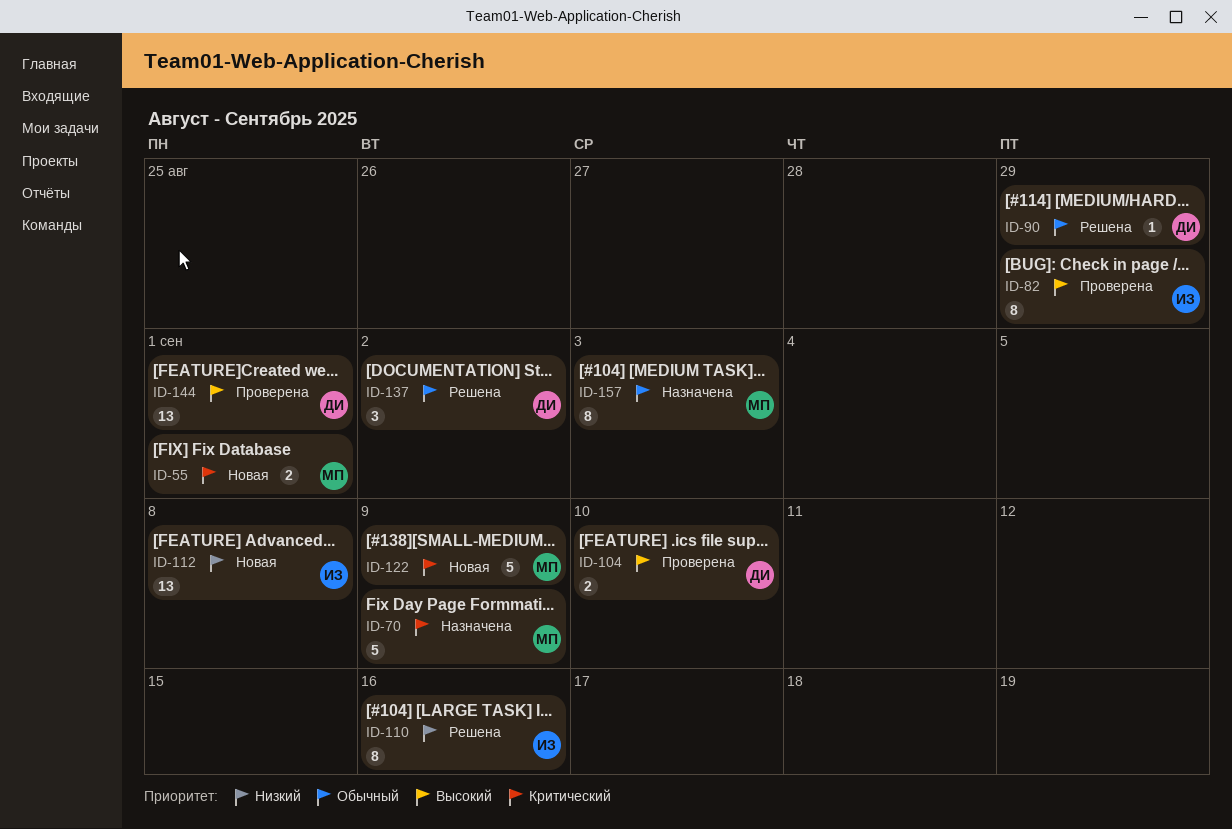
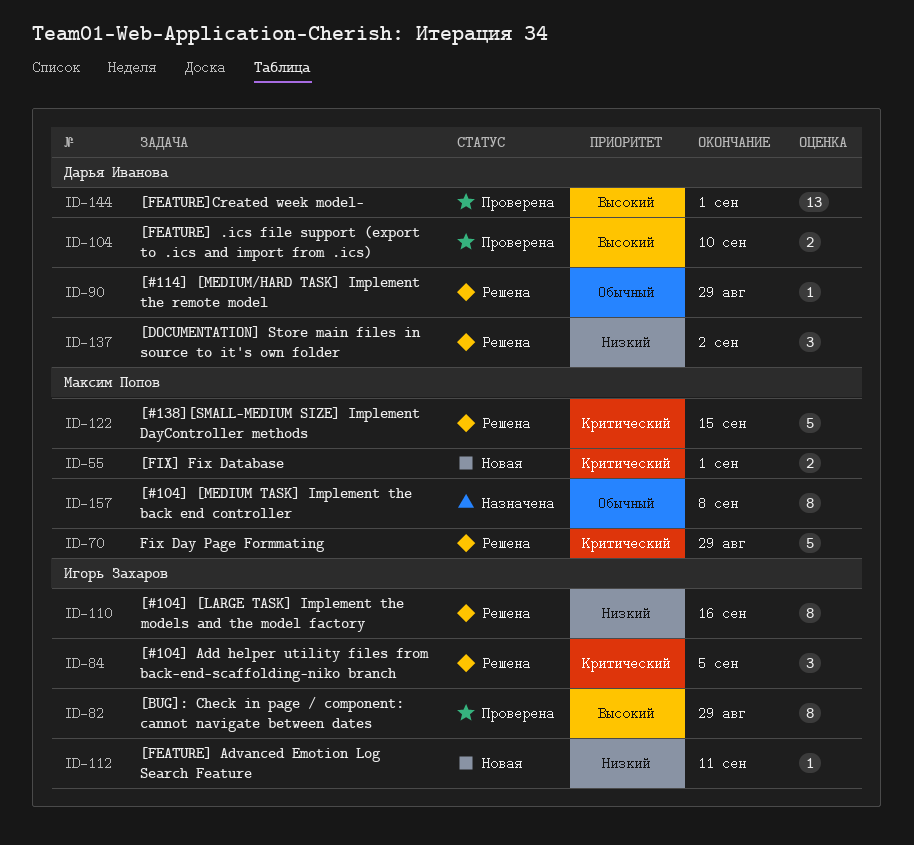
ID-70, status: Назначена -> Решена
ID-70, due: Sep 9 -> Aug 29
ID-84: none -> present
ID-112, estimate: 13 -> 1
ID-112, due: Sep 8 -> Sep 11
ID-122, status: Новая -> Решена
ID-122, due: Sep 9 -> Sep 15
ID-137, priority: Обычный -> Низкий
ID-157, due: Sep 3 -> Sep 8

